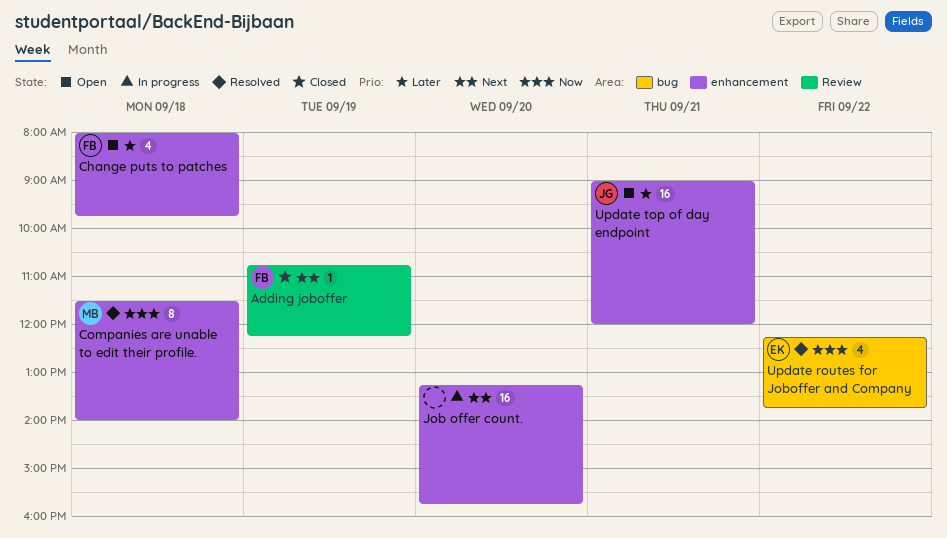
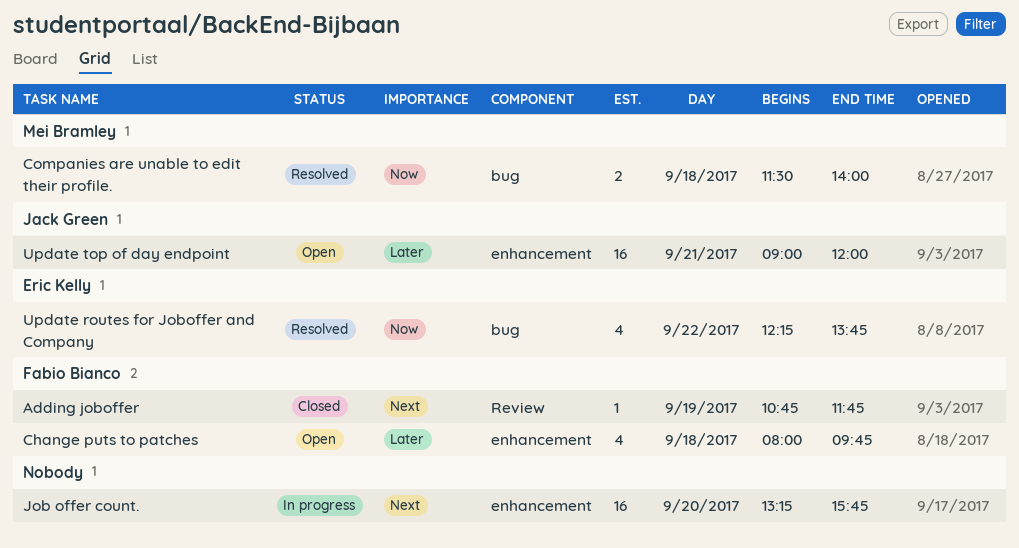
Adding joboffer, ends: 12:15 -> 11:45
Companies are unable to edit their profile., label: enhancement -> bug
Companies are unable to edit their profile., estimate: 8 -> 2

